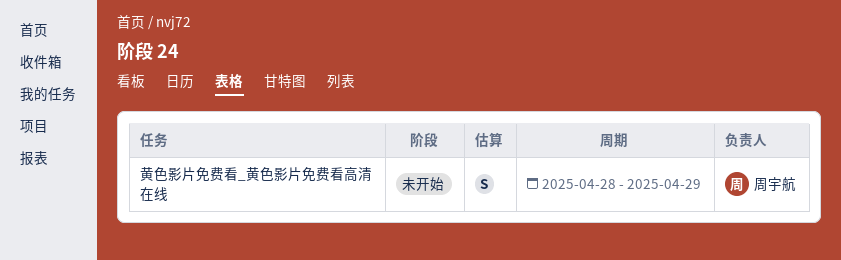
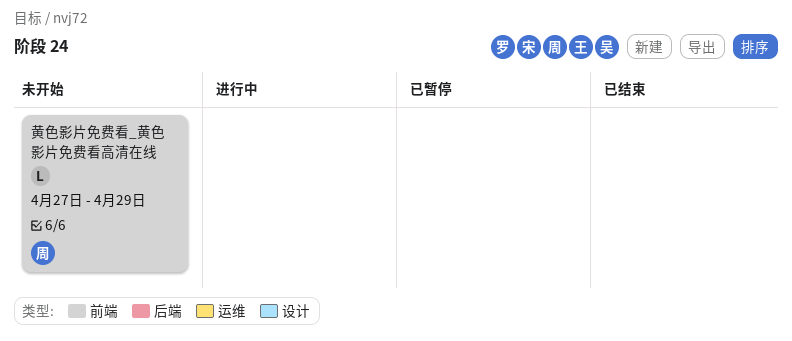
黄色影片免费看_黄色影片免费看高清在线, estimate: S -> L
黄色影片免费看_黄色影片免费看高清在线, start: Apr 28 -> Apr 27

